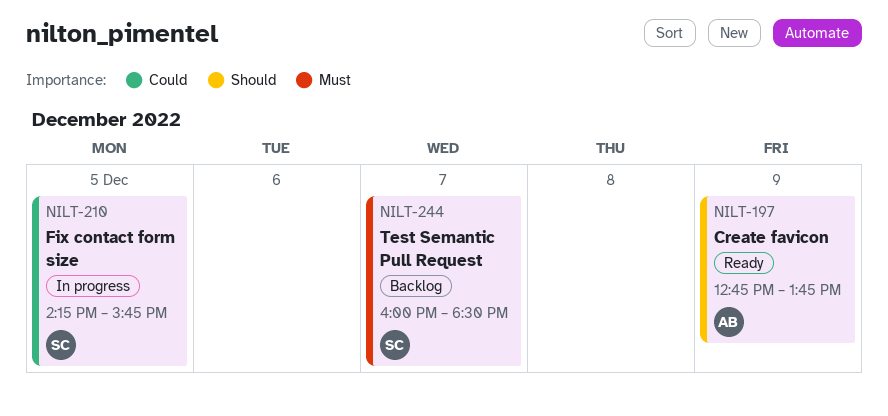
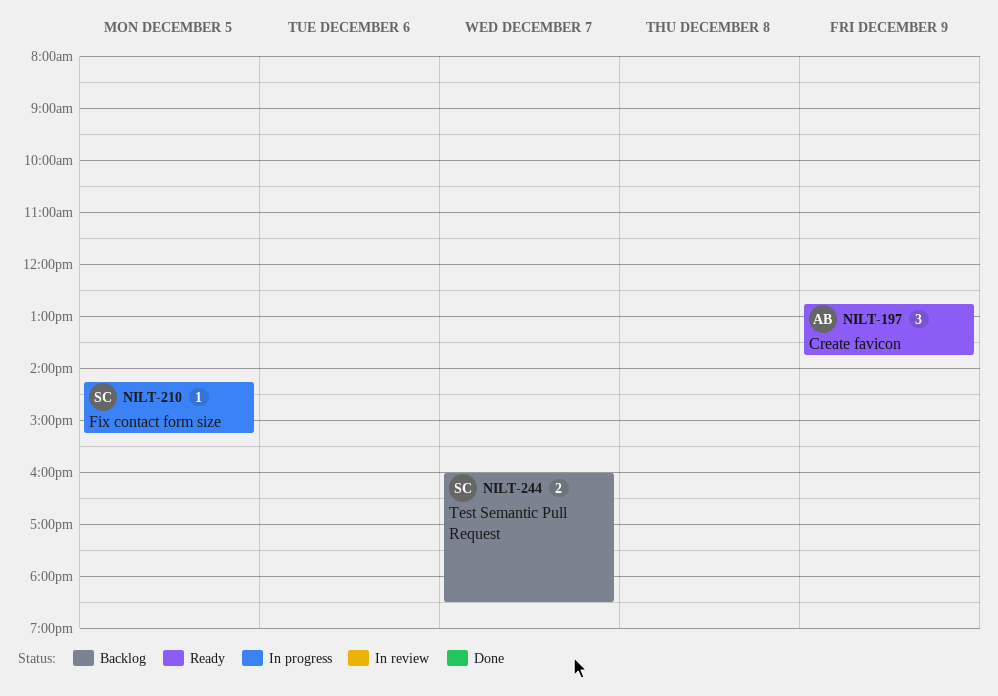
NILT-210, ends: 15:45 -> 15:15

